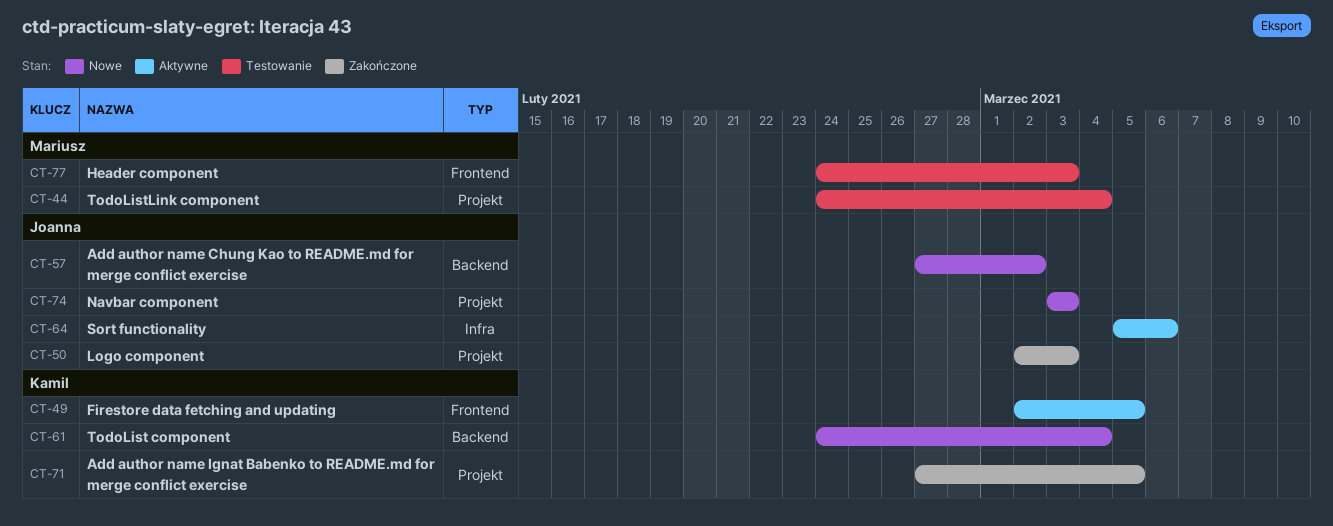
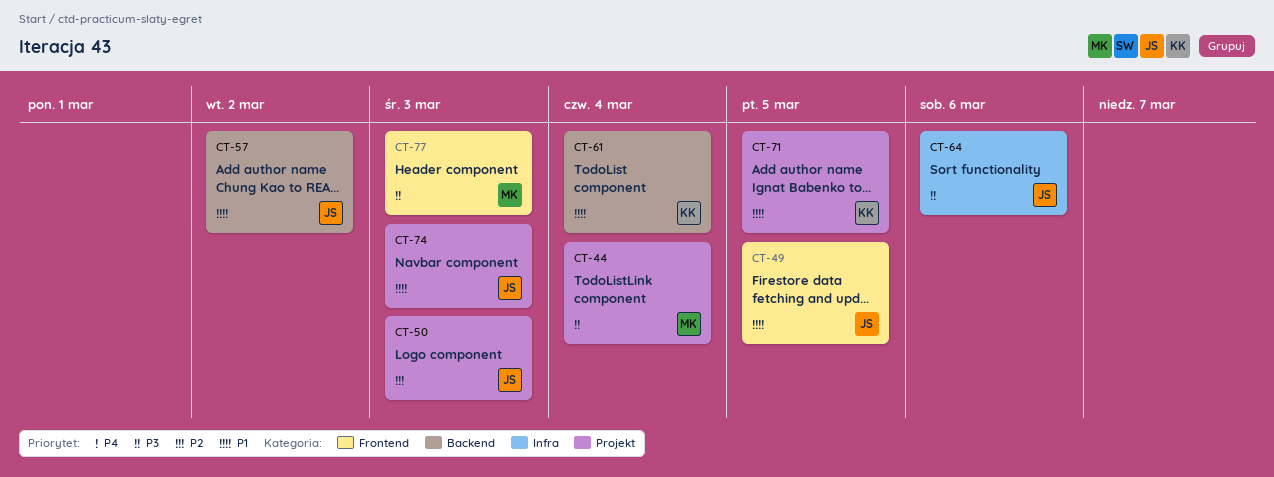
CT-49, owner: Kamil -> Joanna

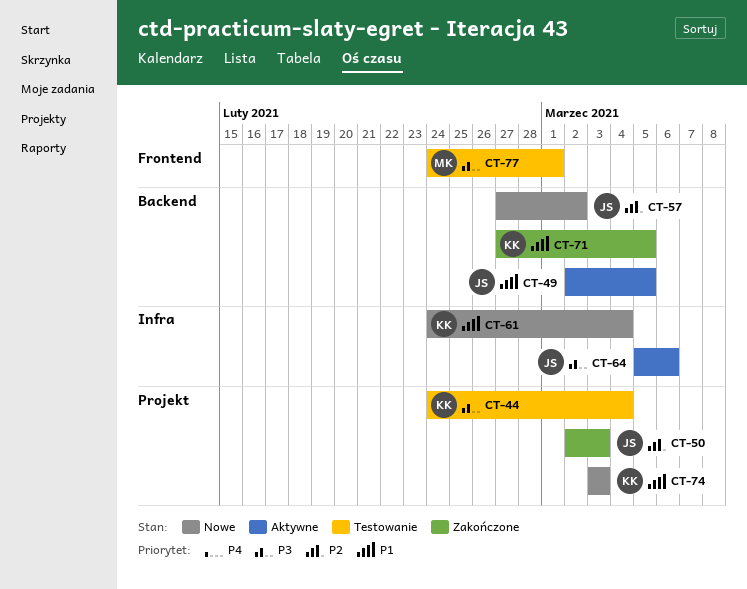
CT-44, owner: MK -> KK
CT-49, label: Frontend -> Backend
CT-57, priority: P1 -> P2
CT-61, label: Backend -> Infra
CT-71, label: Projekt -> Backend
CT-74, owner: JS -> KK
CT-77, due: Mar 3 -> Mar 1

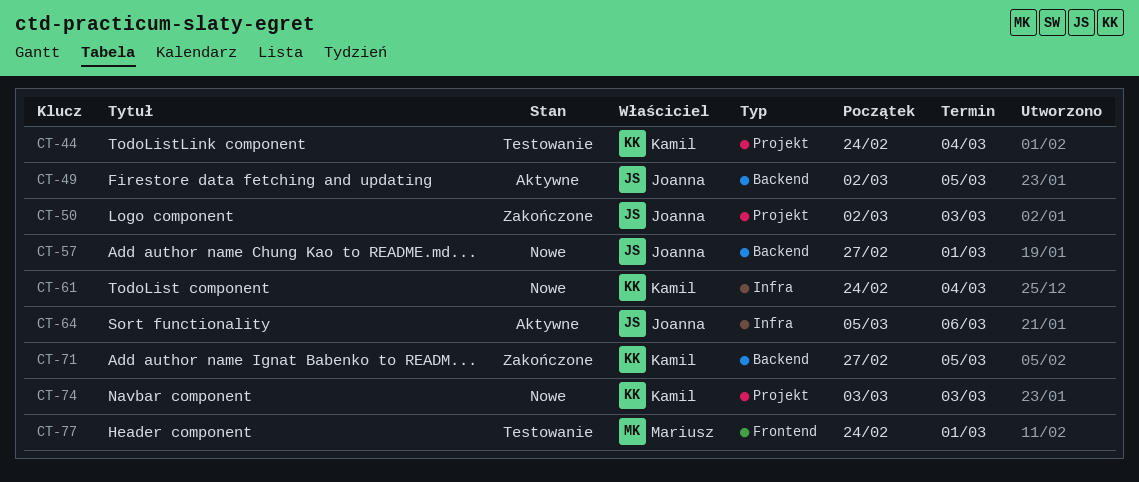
CT-57, due: Mar 2 -> Mar 1

